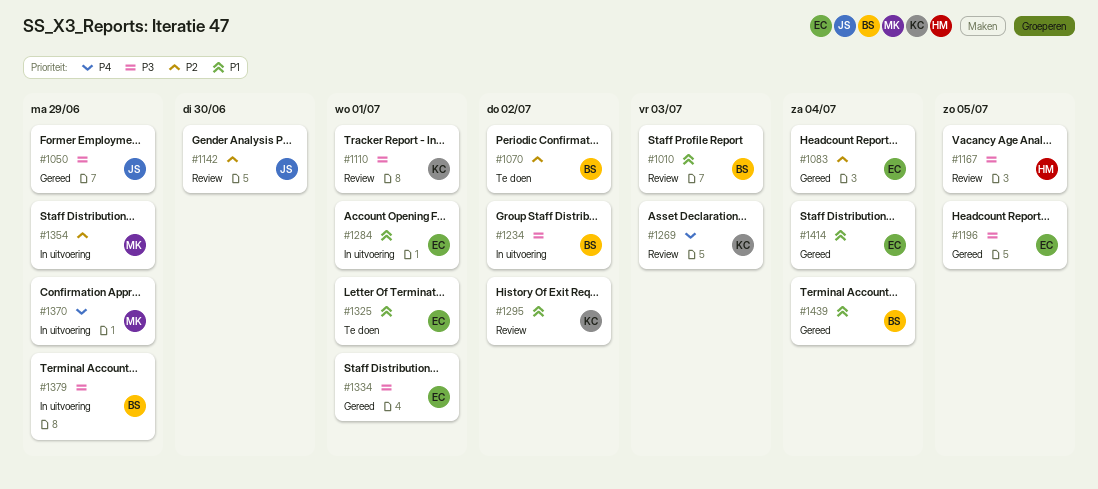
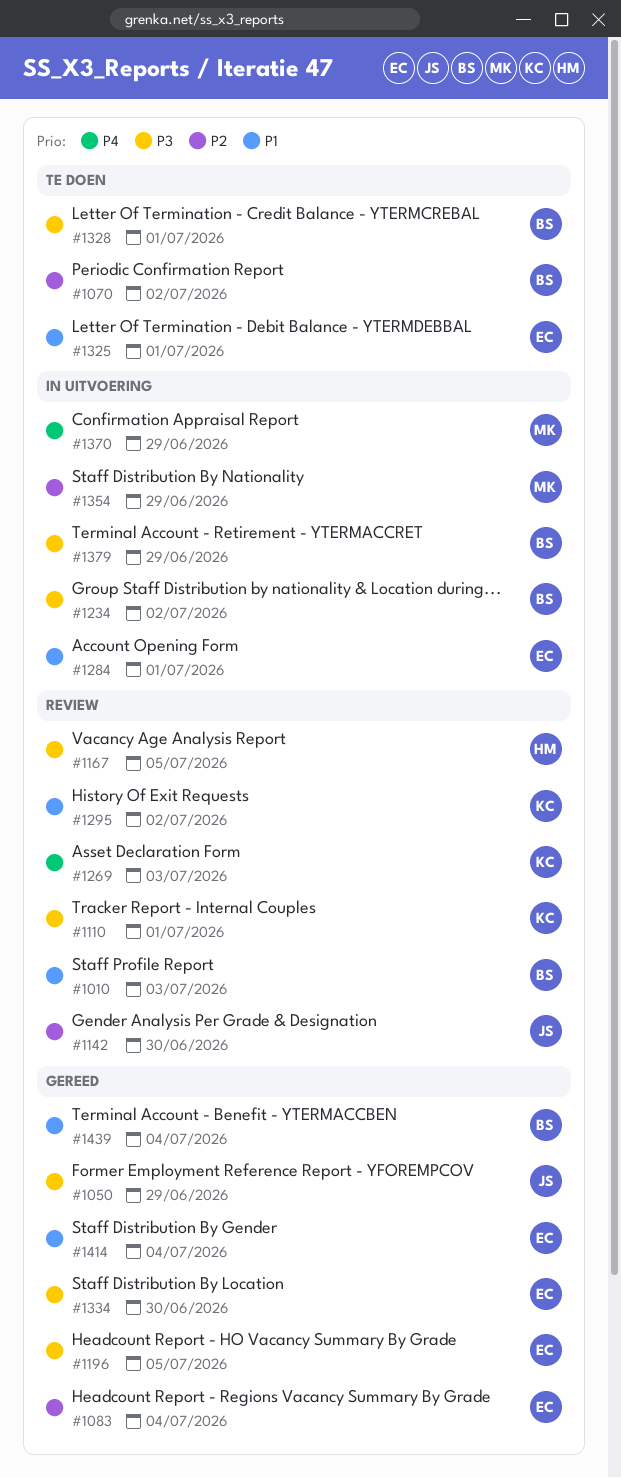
#1328: none -> present
#1334, due: Jul 1 -> Jun 30

